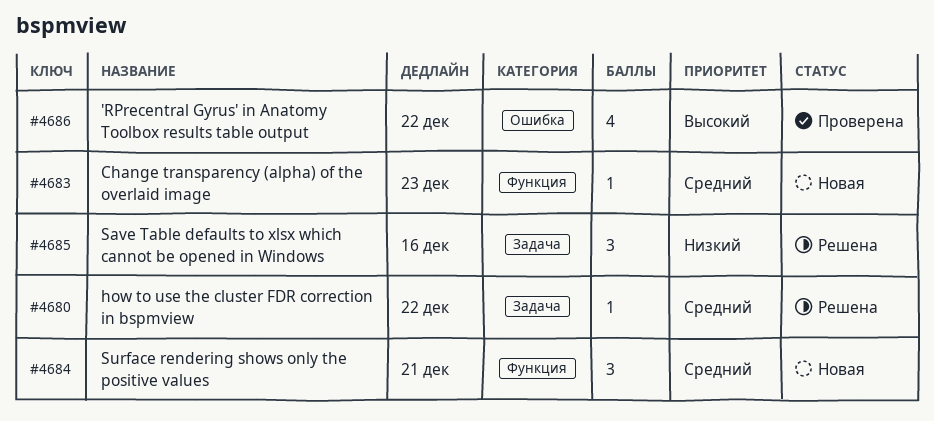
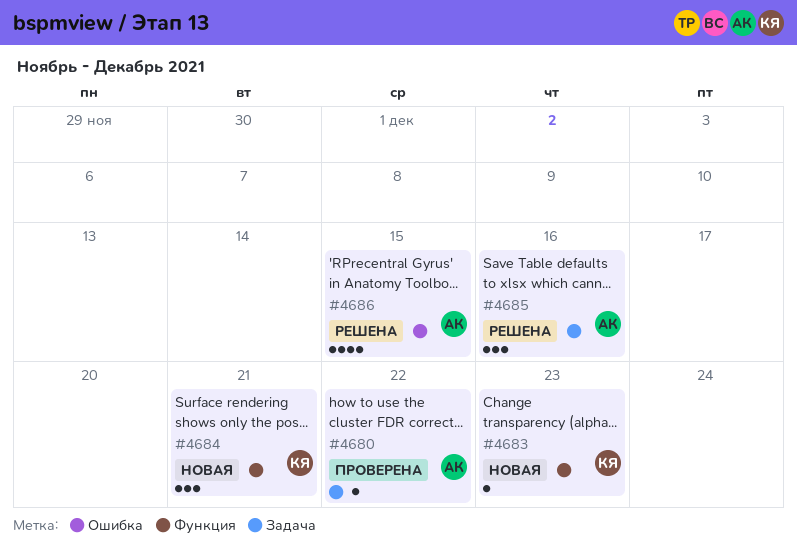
#4680, status: Решена -> Проверена
#4686, status: Проверена -> Решена
#4686, due: Dec 22 -> Dec 15

